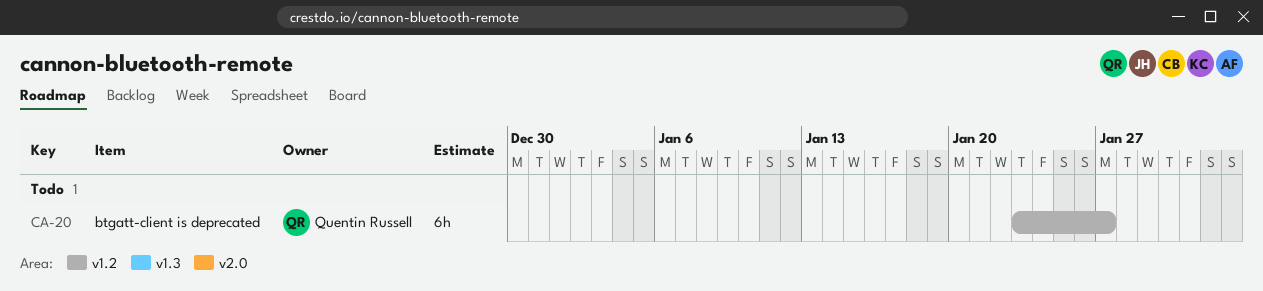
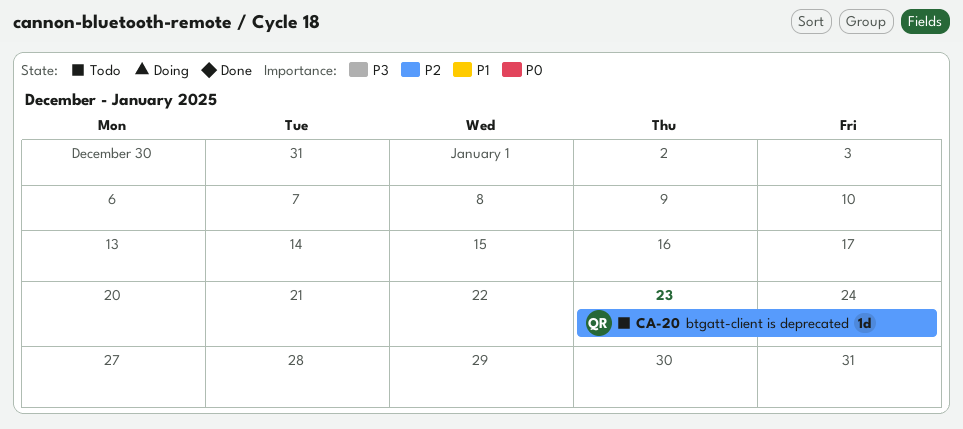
CA-20, estimate: 6h -> 1d
CA-20, due: Jan 27 -> Jan 24

